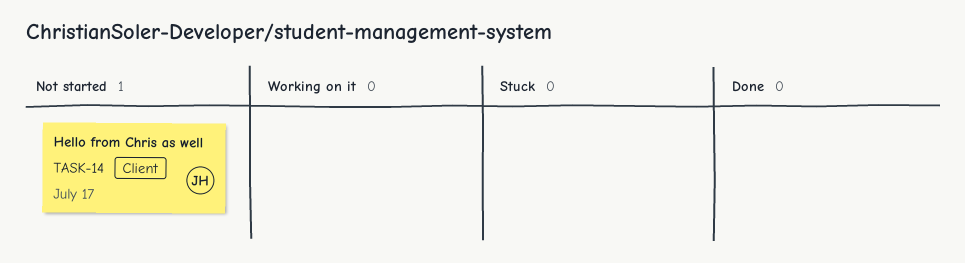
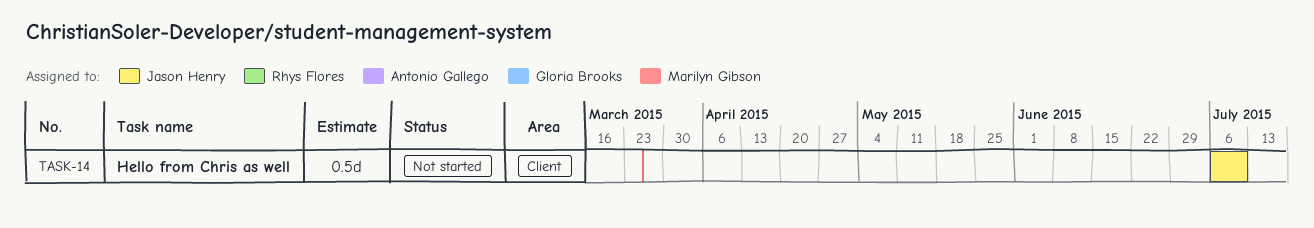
TASK-14, due: Jul 17 -> Jul 10

